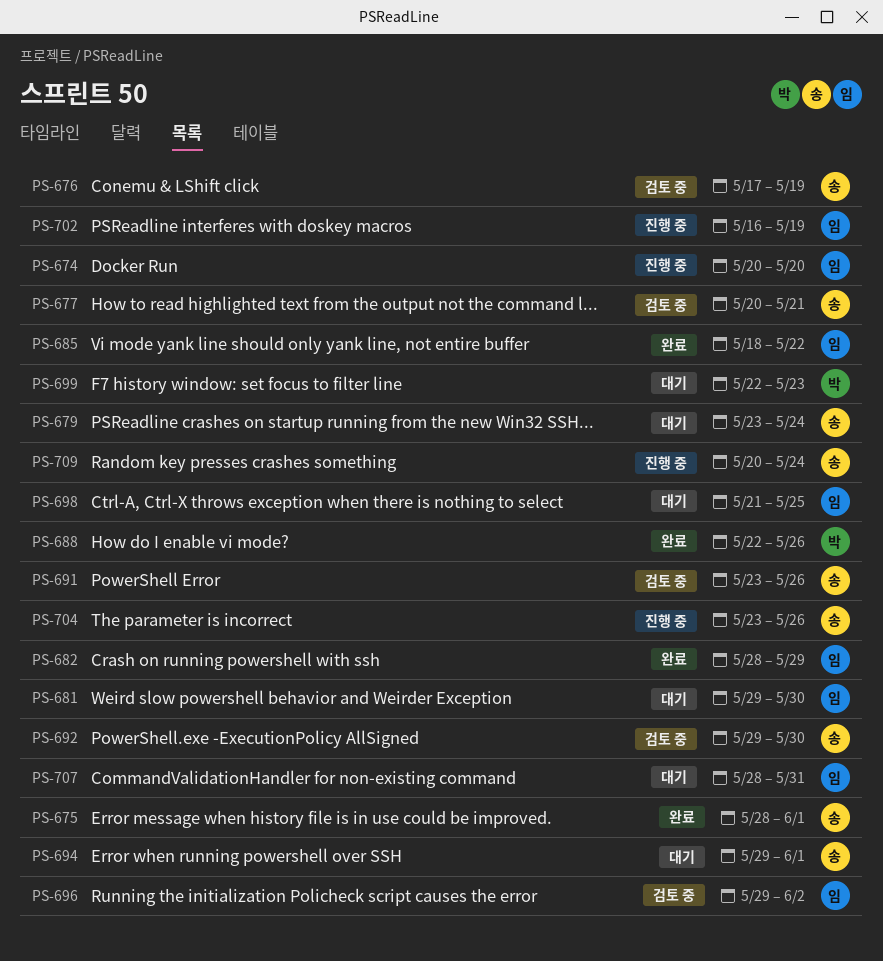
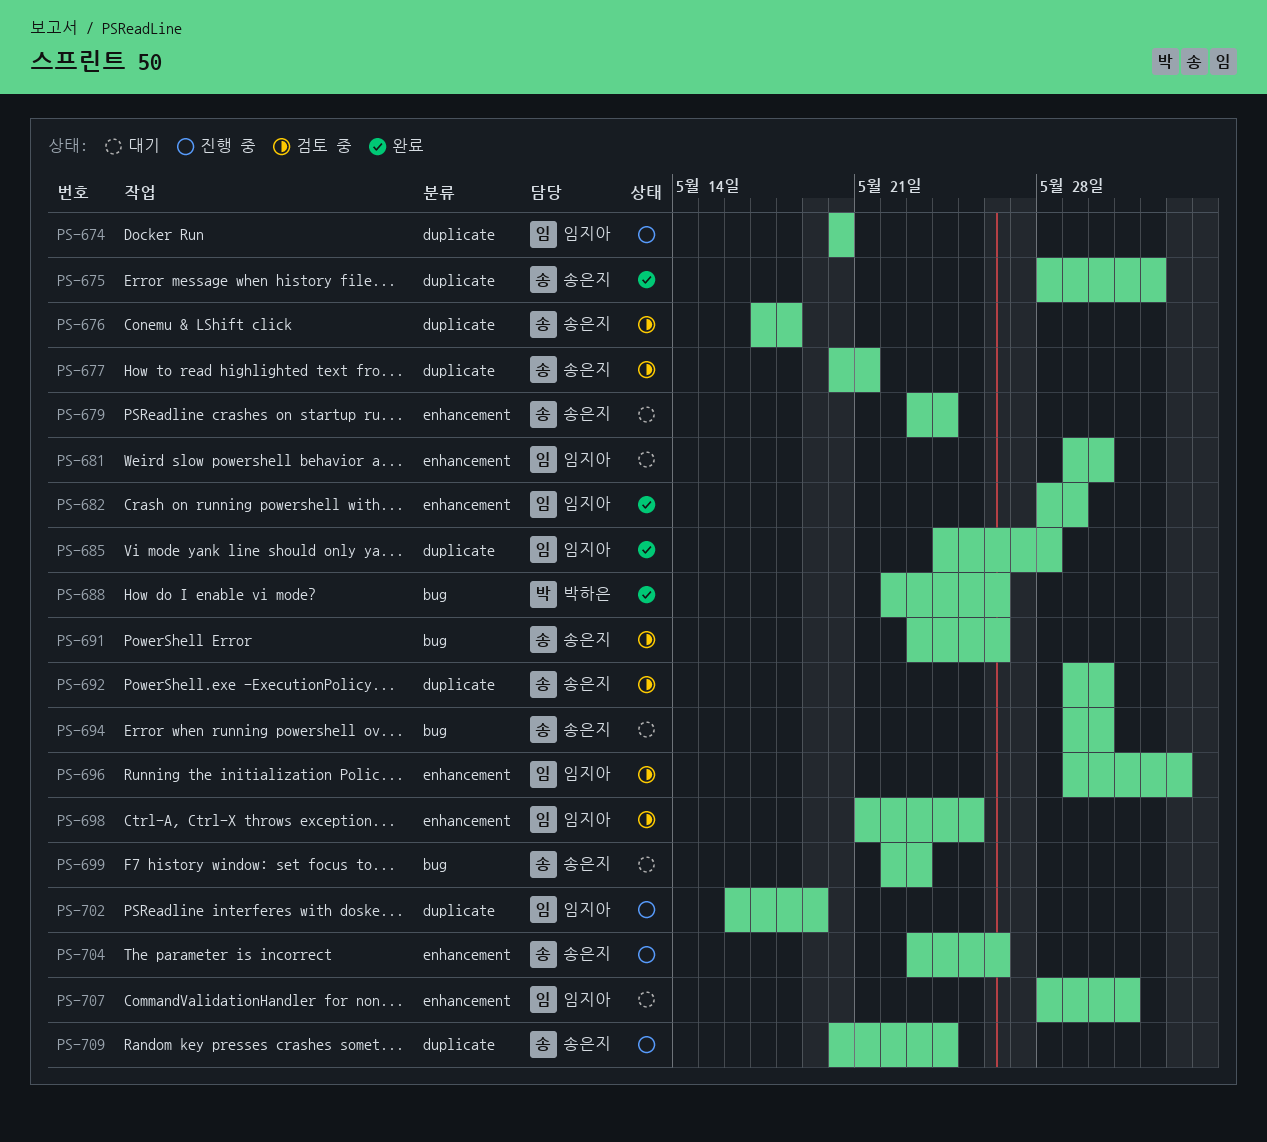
PS-676, due: May 19 -> May 18
PS-685, start: May 18 -> May 24
PS-685, due: May 22 -> May 28
PS-694, due: Jun 1 -> May 30
PS-698, status: 대기 -> 검토 중
PS-699, owner: 박하은 -> 송은지

